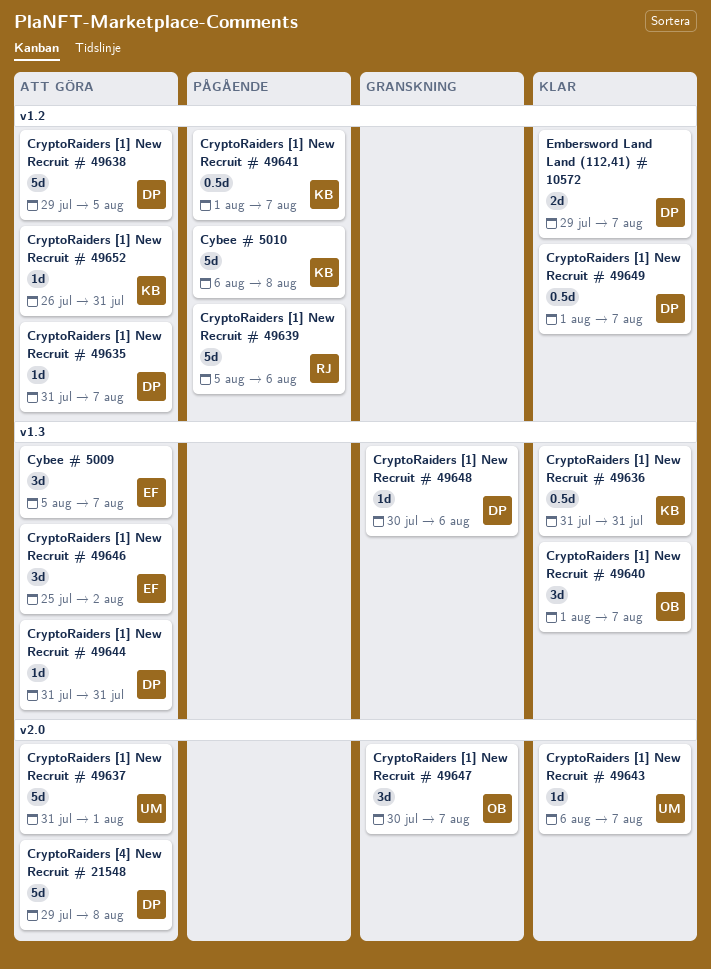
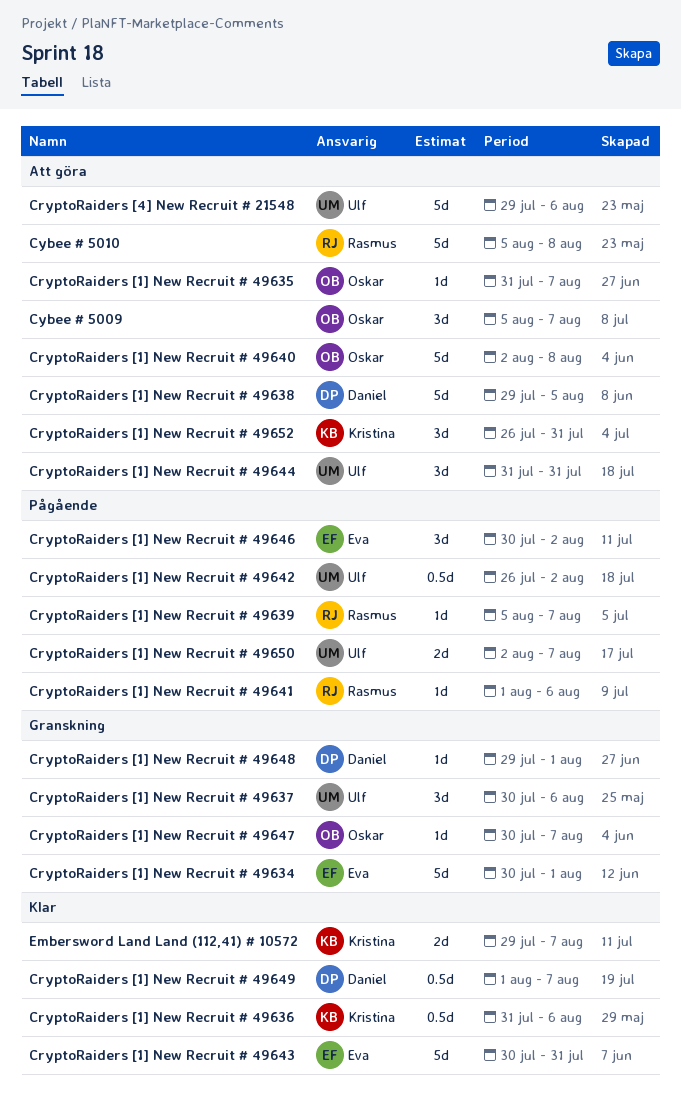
CryptoRaiders [1] New Recruit # 49634: none -> present
CryptoRaiders [1] New Recruit # 49635, owner: Daniel -> Oskar
CryptoRaiders [1] New Recruit # 49636, due: Jul 31 -> Aug 6
CryptoRaiders [1] New Recruit # 49637, status: Att göra -> Granskning
CryptoRaiders [1] New Recruit # 49637, estimate: 5d -> 3d
CryptoRaiders [1] New Recruit # 49637, start: Jul 31 -> Jul 30
CryptoRaiders [1] New Recruit # 49637, due: Aug 1 -> Aug 6
CryptoRaiders [1] New Recruit # 49639, estimate: 5d -> 1d
CryptoRaiders [1] New Recruit # 49639, due: Aug 6 -> Aug 7
CryptoRaiders [1] New Recruit # 49640, status: Klar -> Att göra
CryptoRaiders [1] New Recruit # 49640, estimate: 3d -> 5d
CryptoRaiders [1] New Recruit # 49640, start: Aug 1 -> Aug 2
CryptoRaiders [1] New Recruit # 49640, due: Aug 7 -> Aug 8
CryptoRaiders [1] New Recruit # 49641, owner: Kristina -> Rasmus
CryptoRaiders [1] New Recruit # 49641, estimate: 0.5d -> 1d
CryptoRaiders [1] New Recruit # 49641, due: Aug 7 -> Aug 6
CryptoRaiders [1] New Recruit # 49642: none -> present
CryptoRaiders [1] New Recruit # 49643, owner: Ulf -> Eva
CryptoRaiders [1] New Recruit # 49643, estimate: 1d -> 5d
CryptoRaiders [1] New Recruit # 49643, start: Aug 6 -> Jul 30
CryptoRaiders [1] New Recruit # 49643, due: Aug 7 -> Jul 31
CryptoRaiders [1] New Recruit # 49644, owner: Daniel -> Ulf
CryptoRaiders [1] New Recruit # 49644, estimate: 1d -> 3d
CryptoRaiders [1] New Recruit # 49646, status: Att göra -> Pågående
CryptoRaiders [1] New Recruit # 49646, start: Jul 25 -> Jul 30
CryptoRaiders [1] New Recruit # 49647, estimate: 3d -> 1d
CryptoRaiders [1] New Recruit # 49648, start: Jul 30 -> Jul 29
CryptoRaiders [1] New Recruit # 49648, due: Aug 6 -> Aug 1
CryptoRaiders [1] New Recruit # 49650: none -> present
CryptoRaiders [1] New Recruit # 49652, estimate: 1d -> 3d
CryptoRaiders [4] New Recruit # 21548, owner: Daniel -> Ulf
CryptoRaiders [4] New Recruit # 21548, due: Aug 8 -> Aug 6
Cybee # 5009, owner: Eva -> Oskar
Cybee # 5010, status: Pågående -> Att göra
Cybee # 5010, owner: Kristina -> Rasmus
Cybee # 5010, start: Aug 6 -> Aug 5
Embersword Land Land (112,41) # 10572, owner: Daniel -> Kristina

